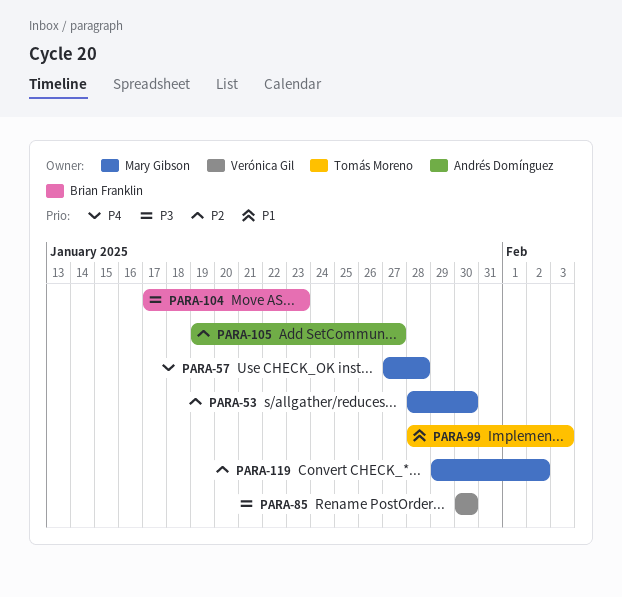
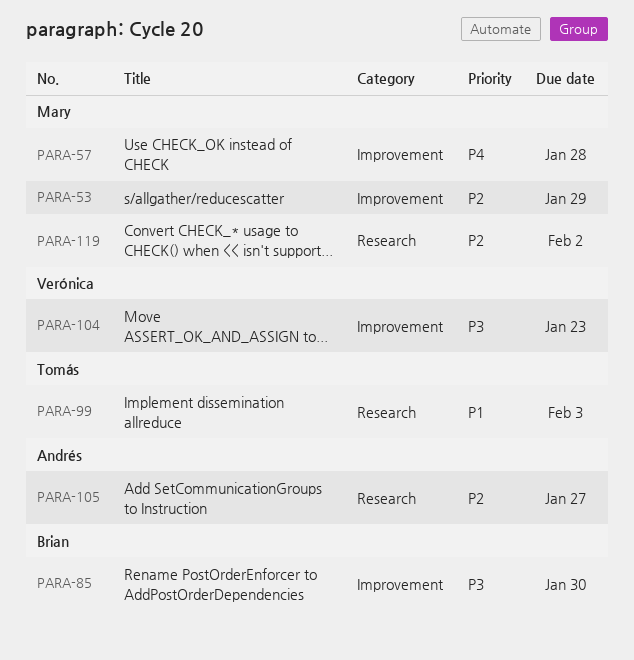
PARA-53, due: Jan 30 -> Jan 29
PARA-85, owner: Verónica Gil -> Brian Franklin
PARA-104, owner: Brian Franklin -> Verónica Gil

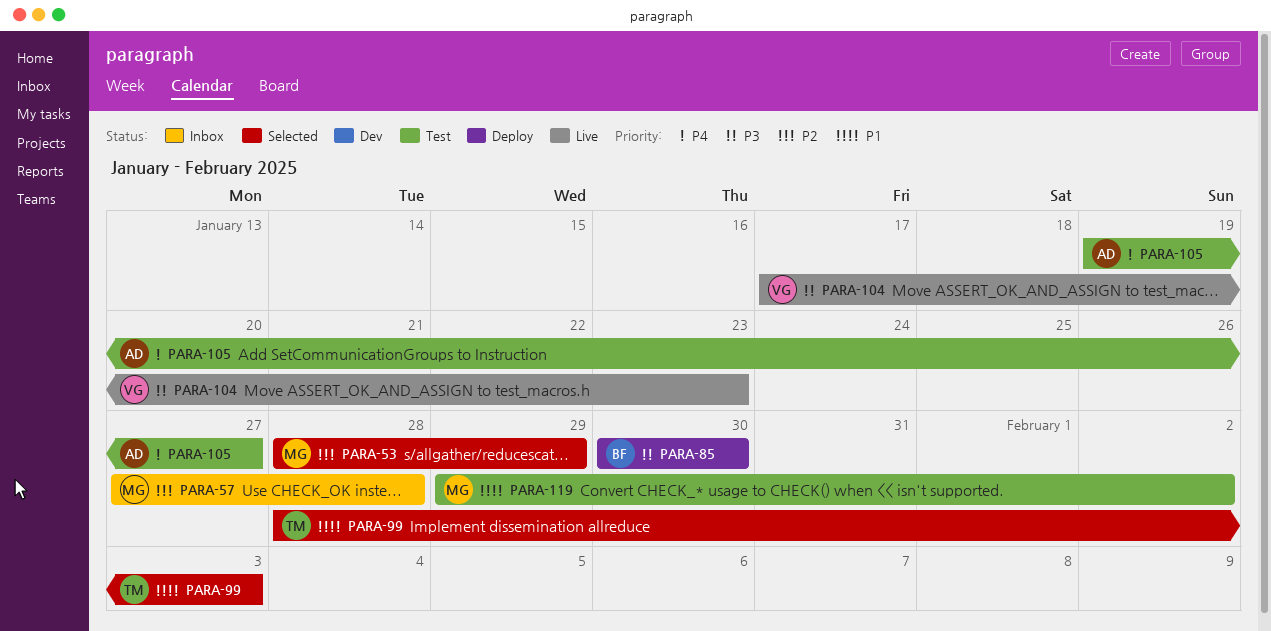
PARA-57, priority: P4 -> P2
PARA-105, priority: P2 -> P4
PARA-119, priority: P2 -> P1

